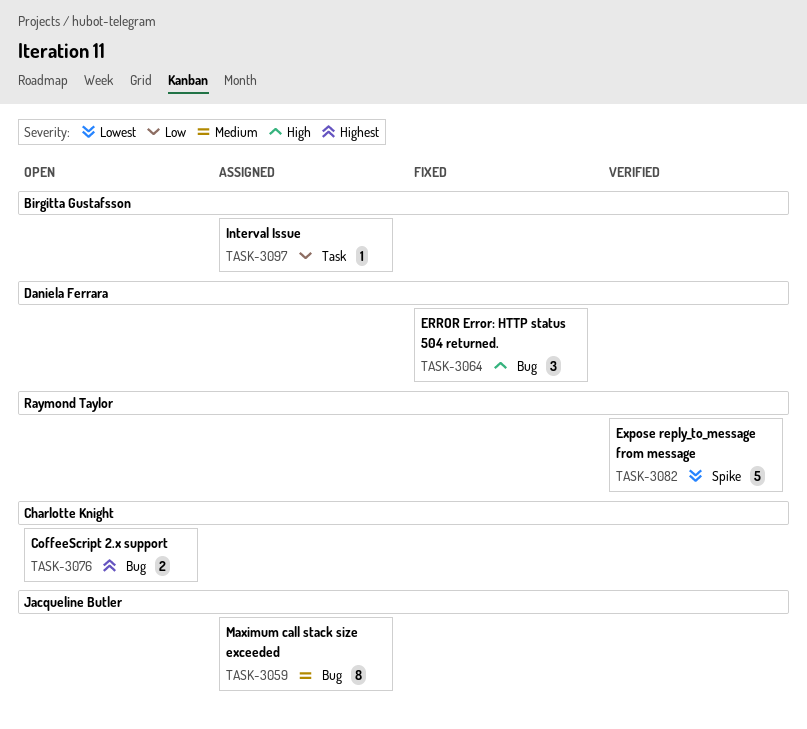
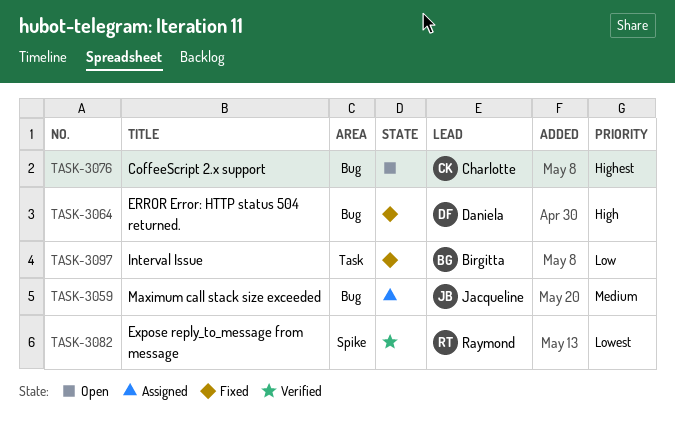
TASK-3097, status: Assigned -> Fixed

